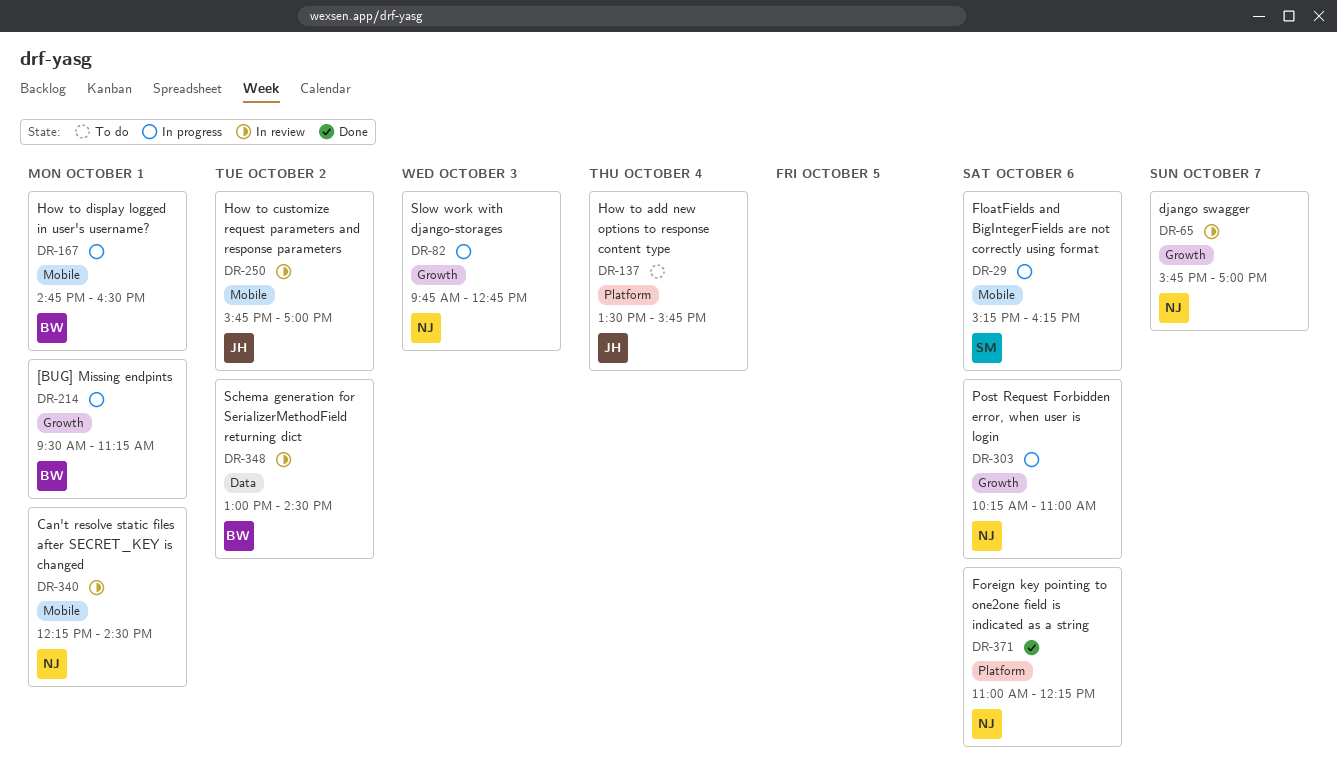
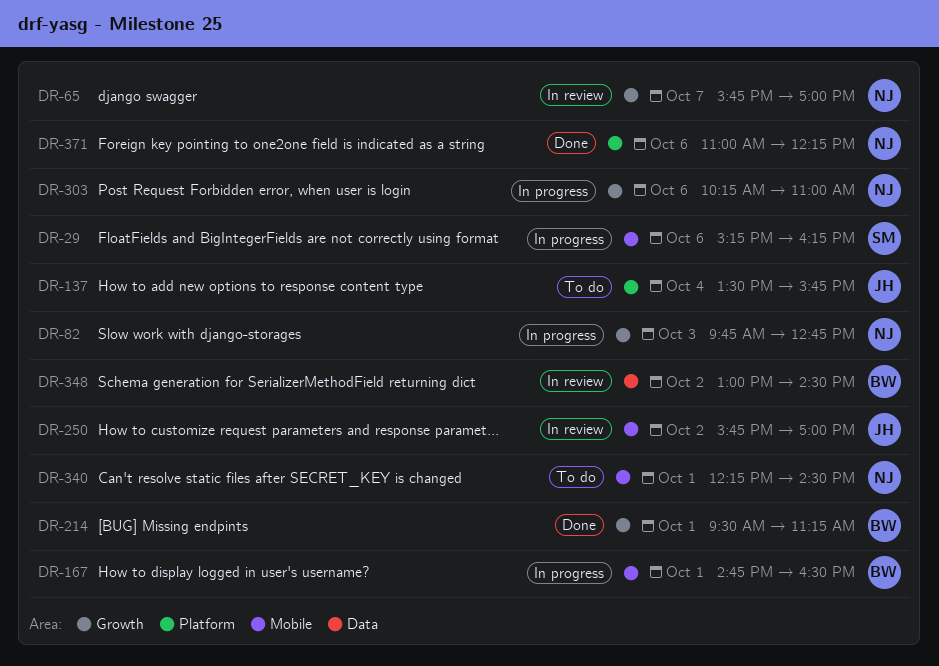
DR-214, status: In progress -> Done
DR-340, status: In review -> To do

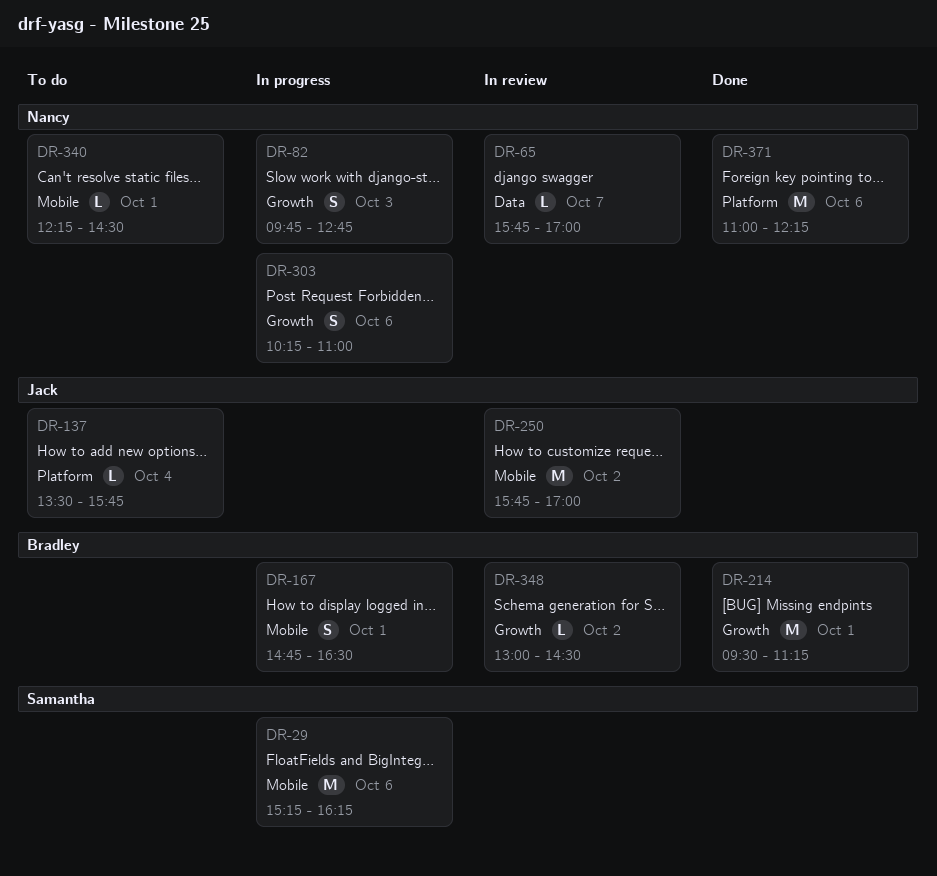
DR-65, label: Growth -> Data
DR-348, label: Data -> Growth

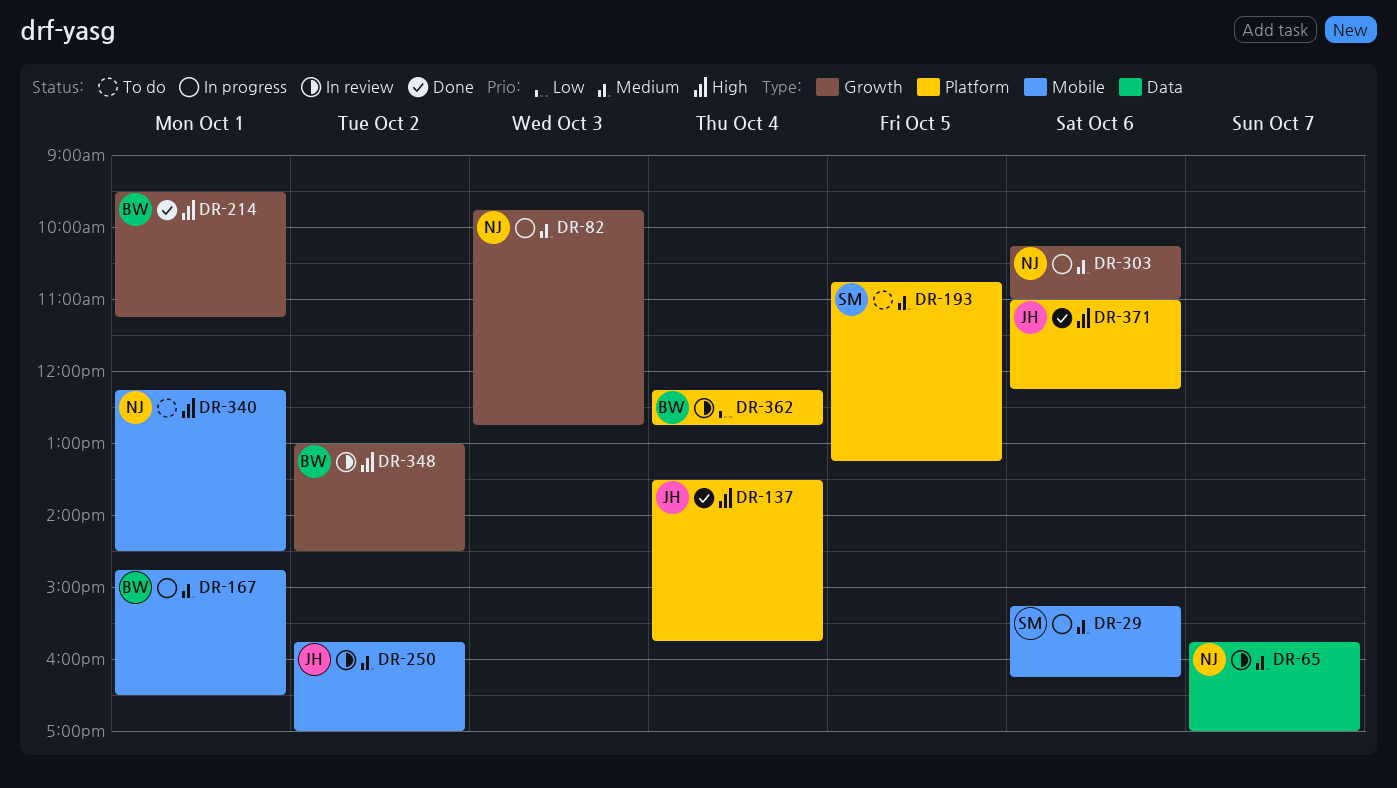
DR-137, status: To do -> Done
DR-193: none -> present
DR-362: none -> present
DR-371, owner: Nancy -> Jack

